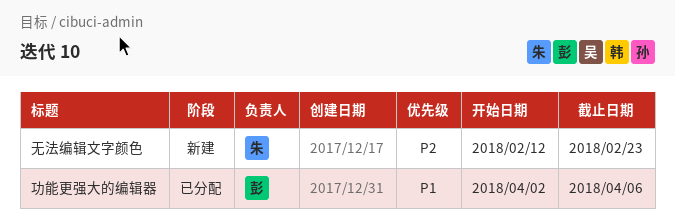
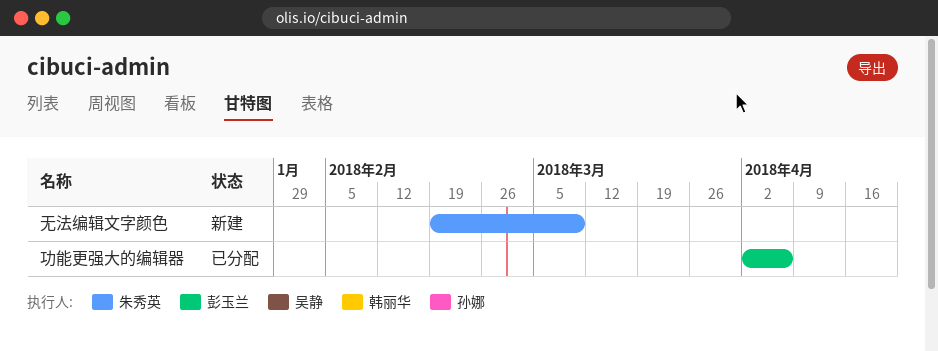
无法编辑文字颜色, start: Feb 12 -> Feb 19
无法编辑文字颜色, due: Feb 23 -> Mar 9

